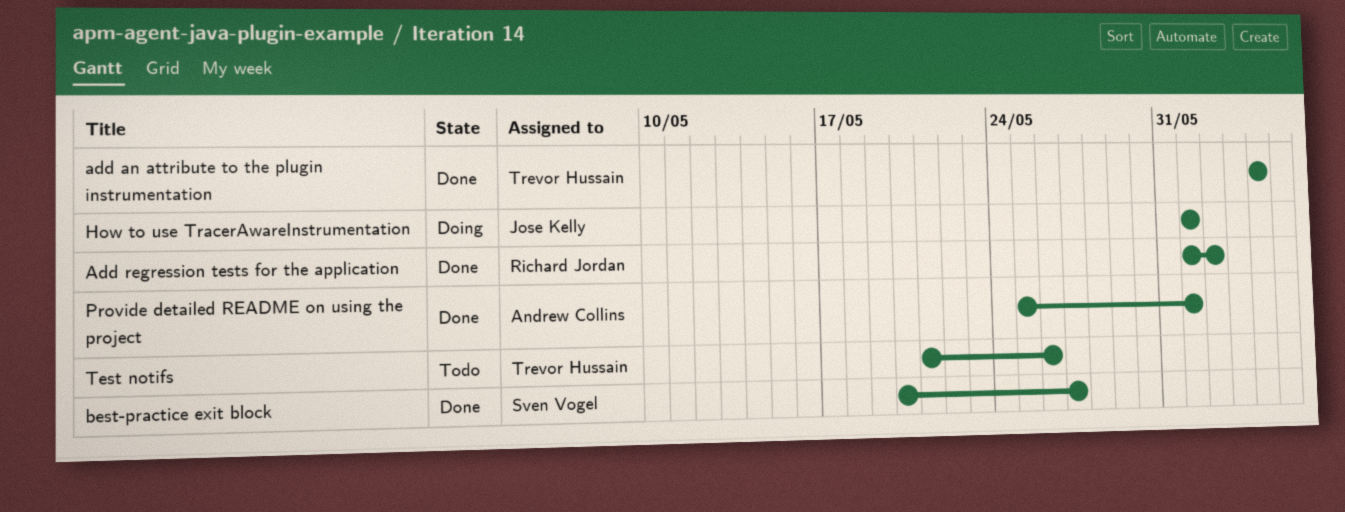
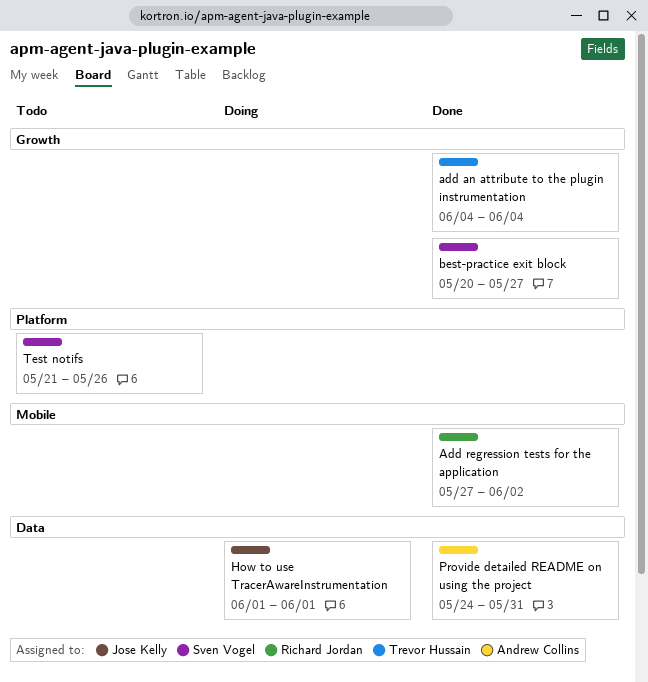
Add regression tests for the application, start: Jun 1 -> May 27
Provide detailed README on using the project, start: May 25 -> May 24
Provide detailed README on using the project, due: Jun 1 -> May 31
Test notifs, owner: Trevor Hussain -> Sven Vogel

